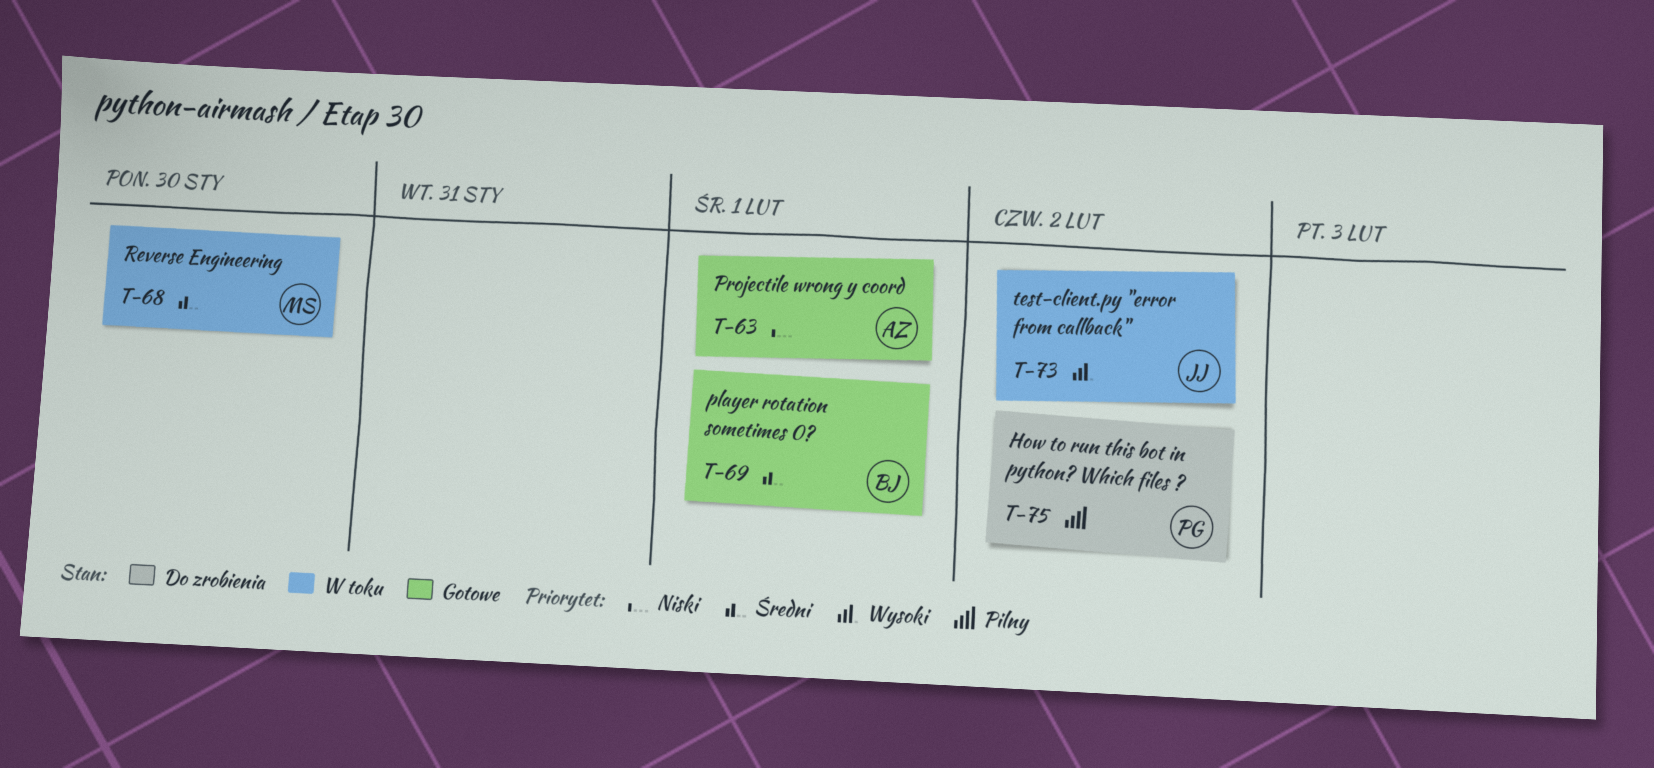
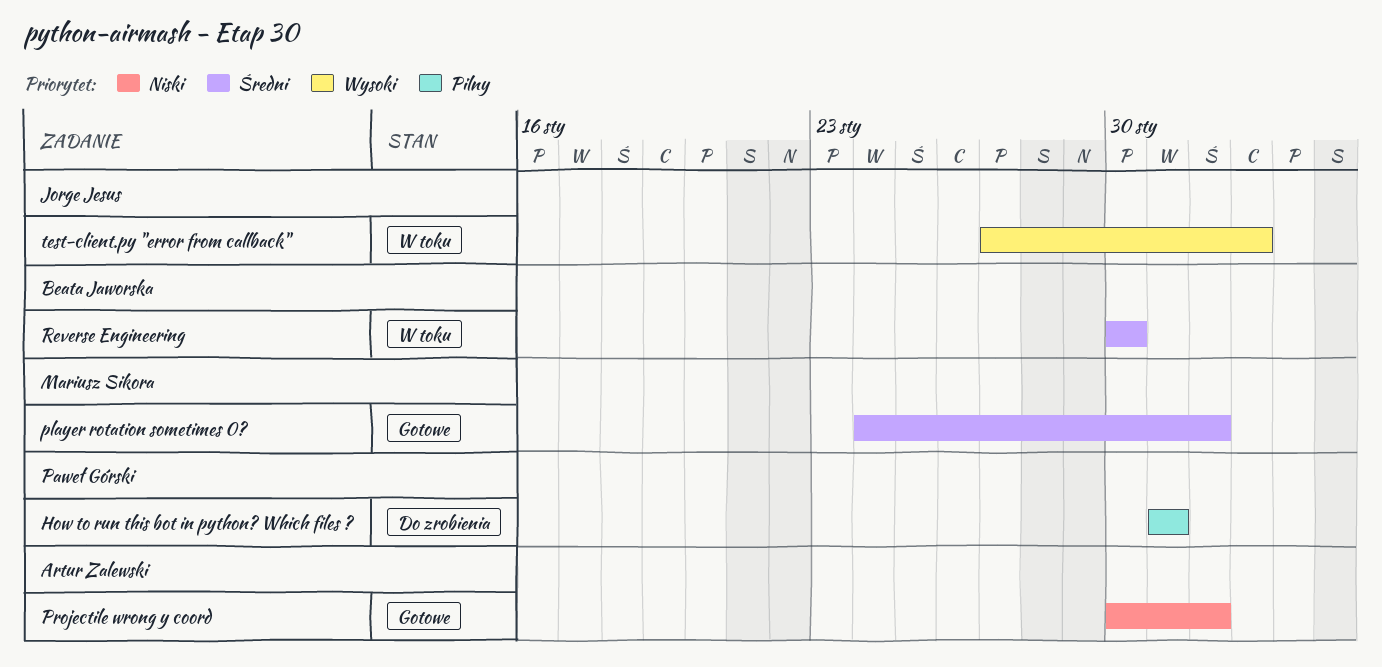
How to run this bot in python? Which files ?, due: Feb 2 -> Jan 31
player rotation sometimes 0?, owner: Beata Jaworska -> Mariusz Sikora
Reverse Engineering, owner: Mariusz Sikora -> Beata Jaworska

